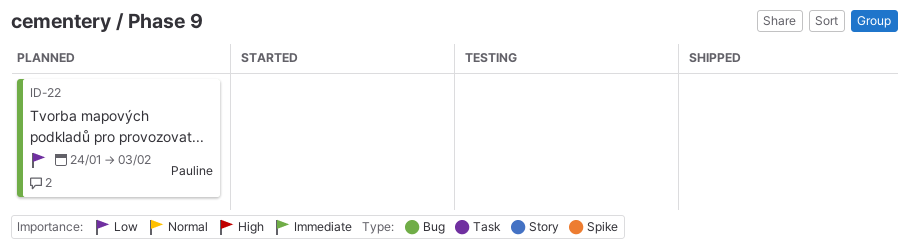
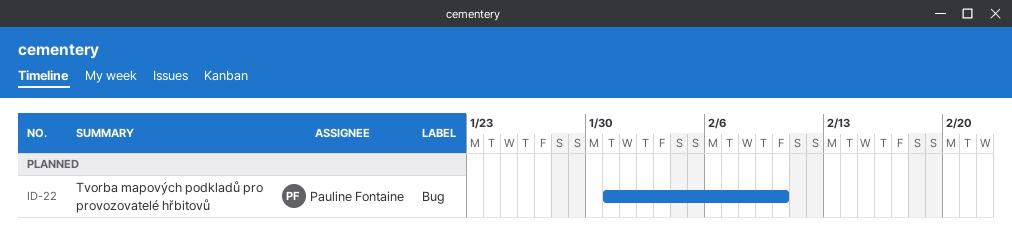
ID-22, start: Jan 24 -> Jan 31
ID-22, due: Feb 3 -> Feb 10

